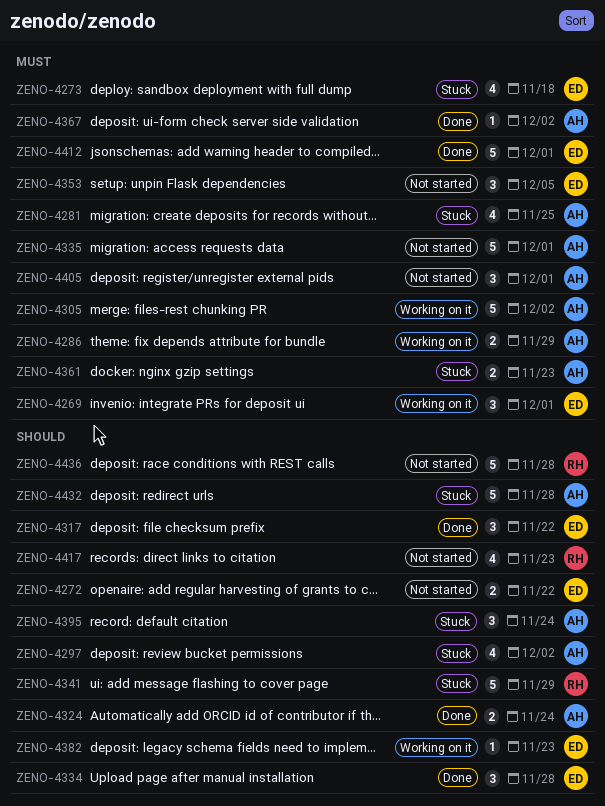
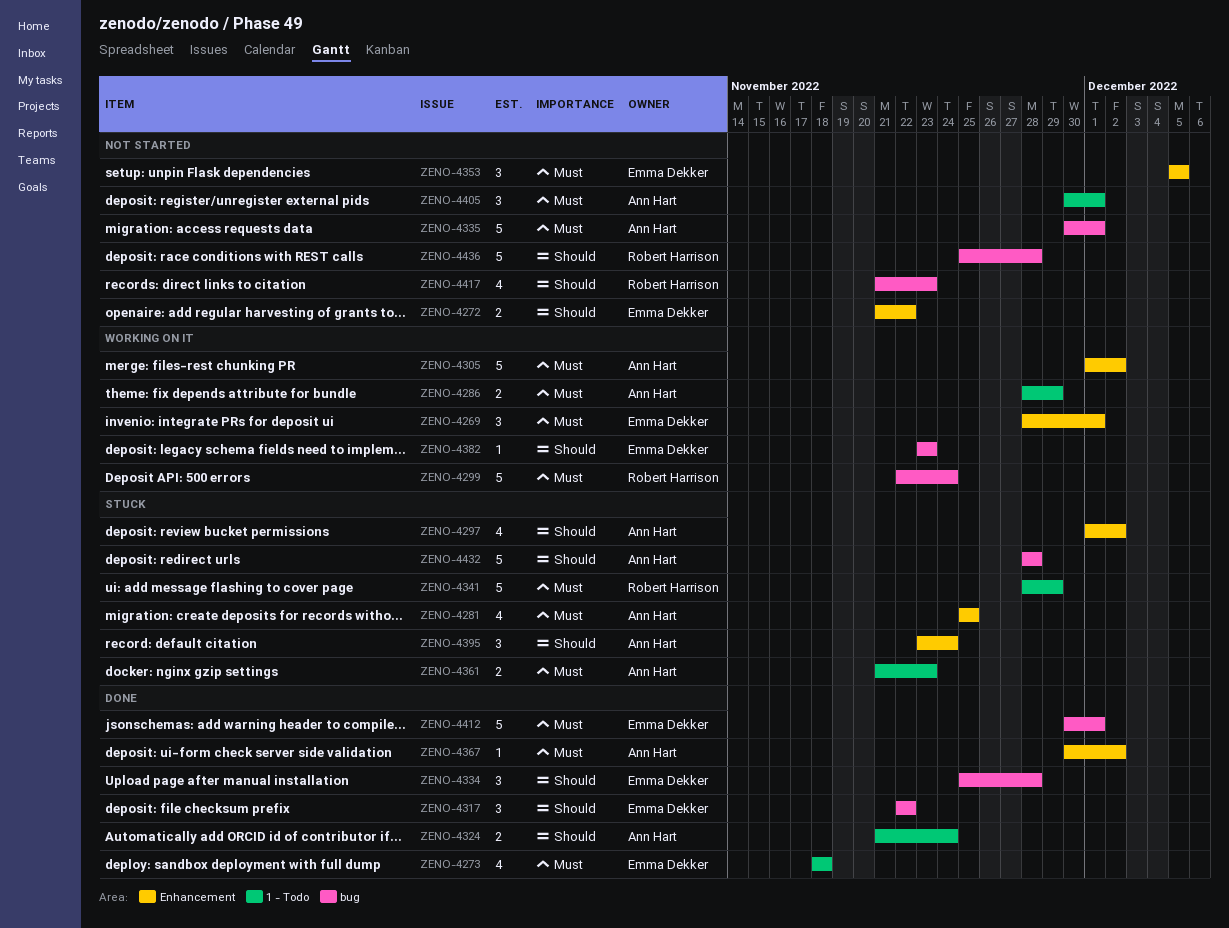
ZENO-4273, status: Stuck -> Done
ZENO-4299: none -> present
ZENO-4341, priority: Should -> Must

